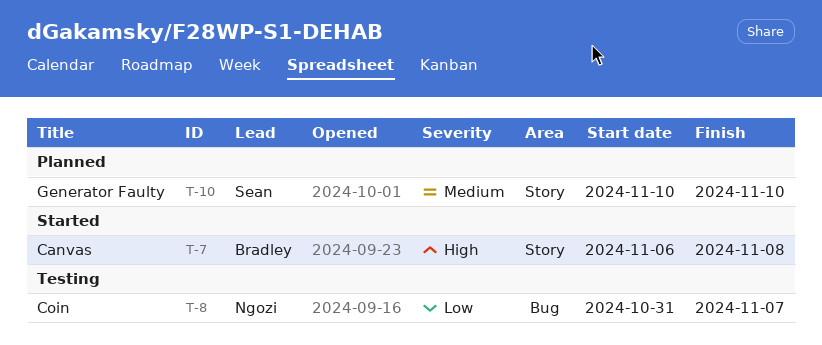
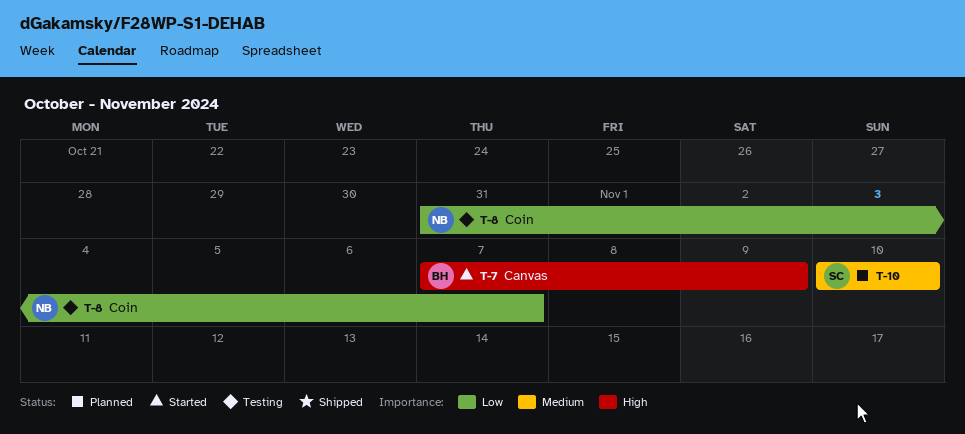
T-7, start: Nov 6 -> Nov 7
T-7, due: Nov 8 -> Nov 9

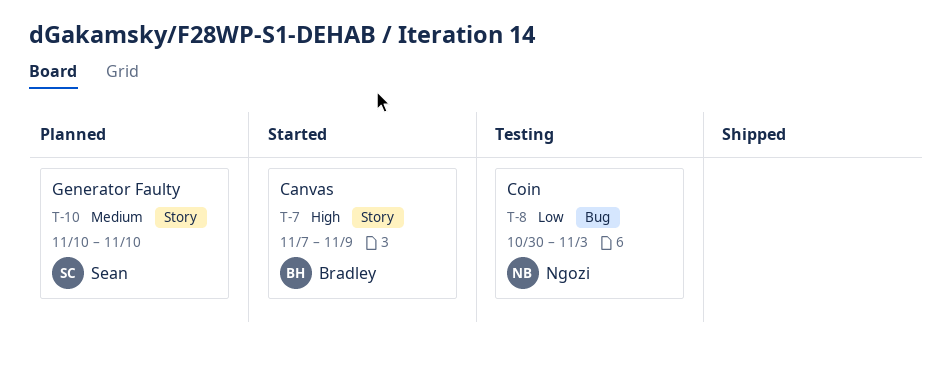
T-8, start: Oct 31 -> Oct 30
T-8, due: Nov 7 -> Nov 3

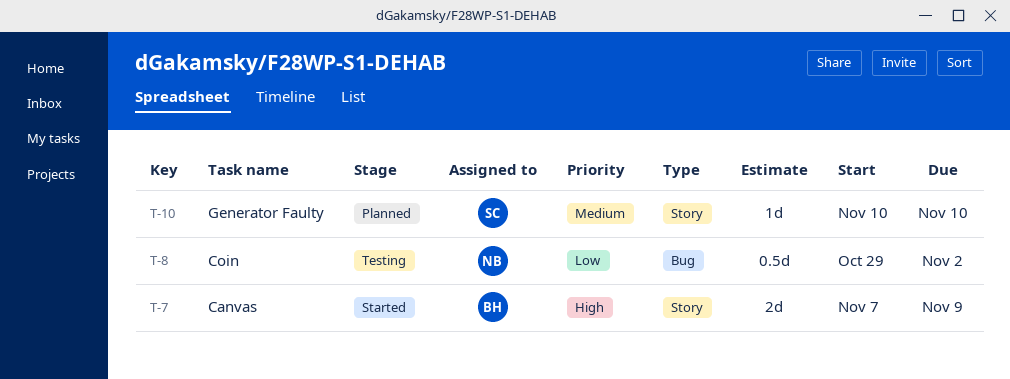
T-8, start: Oct 30 -> Oct 29
T-8, due: Nov 3 -> Nov 2

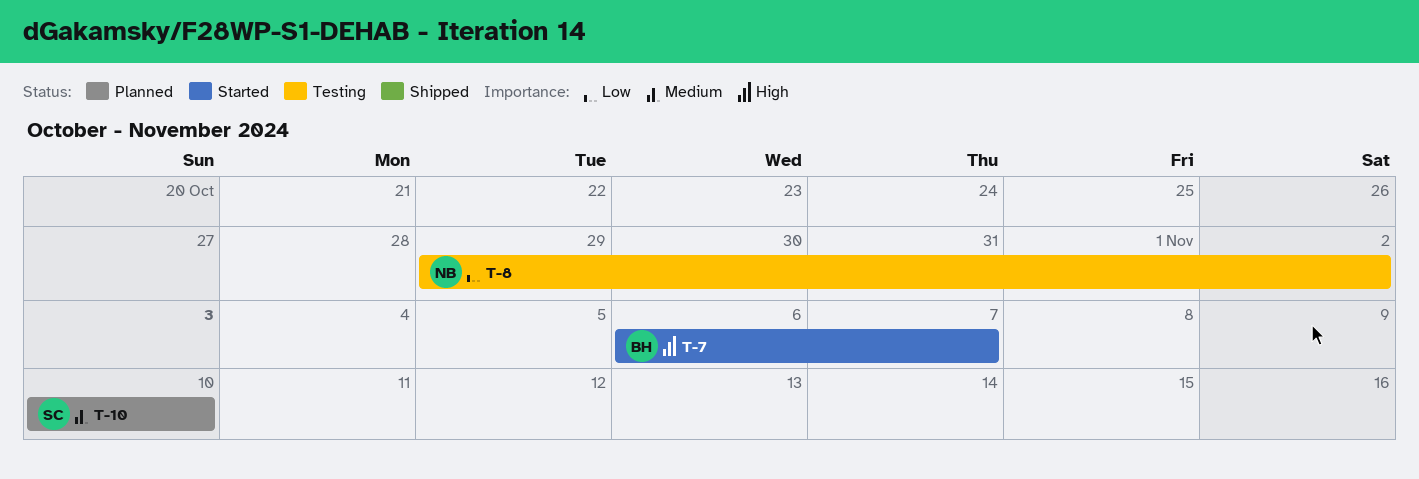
T-7, start: Nov 7 -> Nov 6
T-7, due: Nov 9 -> Nov 7

